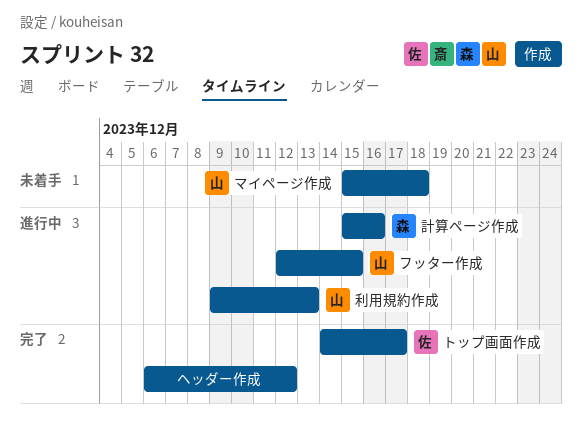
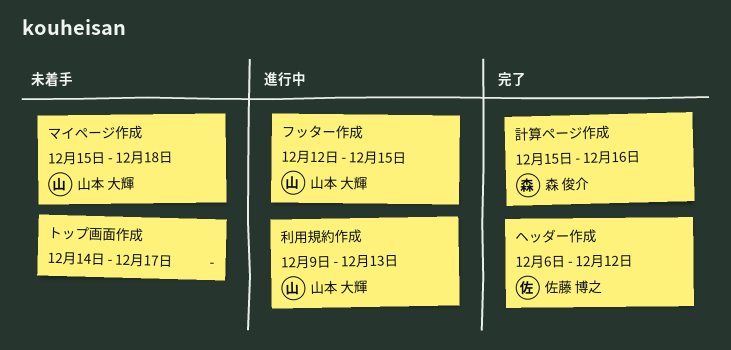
トップ画面作成, status: 完了 -> 未着手
トップ画面作成, owner: 佐藤 博之 -> none
ヘッダー作成, owner: none -> 佐藤 博之
計算ページ作成, status: 進行中 -> 完了

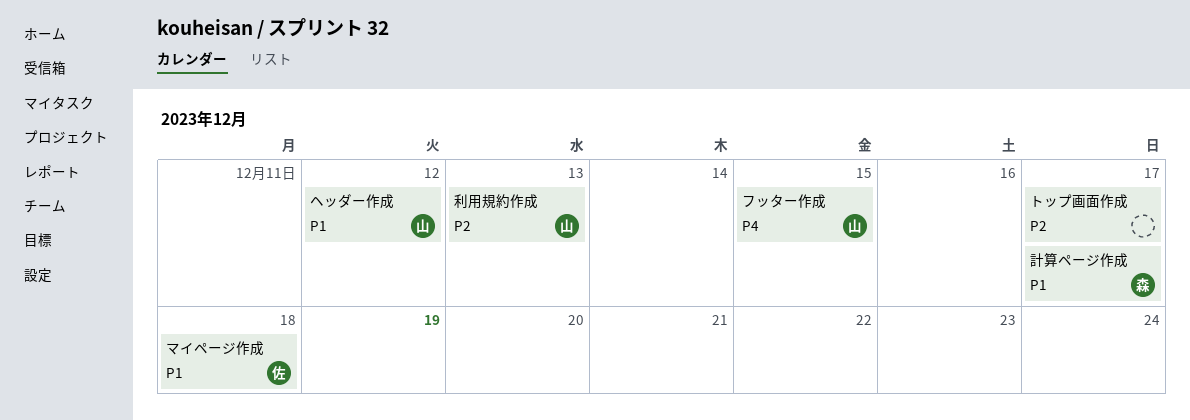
ヘッダー作成, owner: 佐藤 博之 -> 山本 大輝
マイページ作成, owner: 山本 大輝 -> 佐藤 博之
計算ページ作成, due: Dec 16 -> Dec 17

